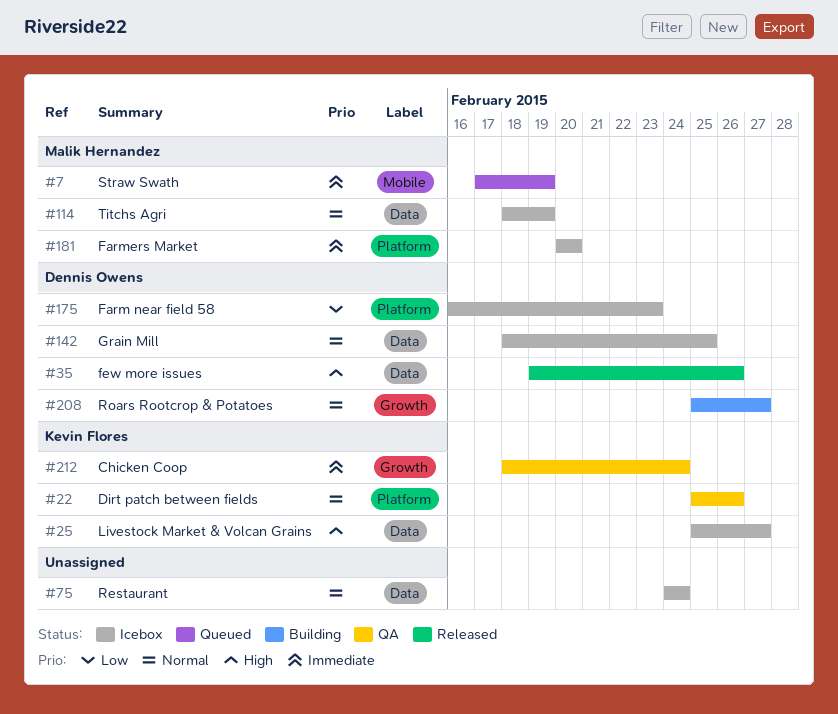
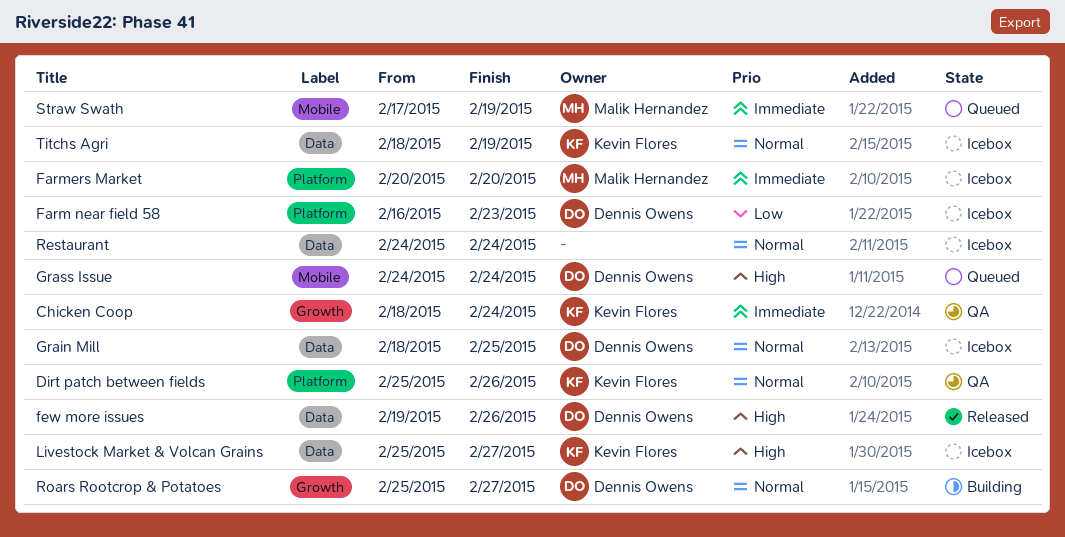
Grass Issue: none -> present
Titchs Agri, owner: Malik Hernandez -> Kevin Flores

